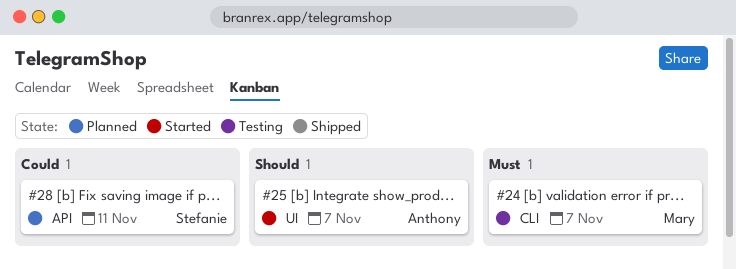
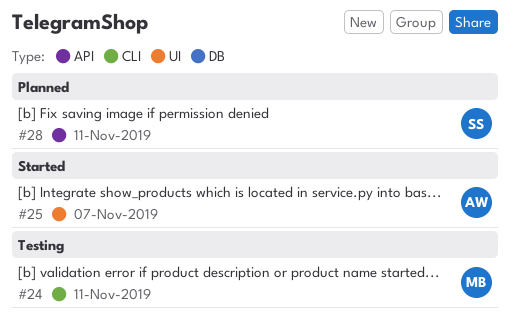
#24, due: Nov 7 -> Nov 11

